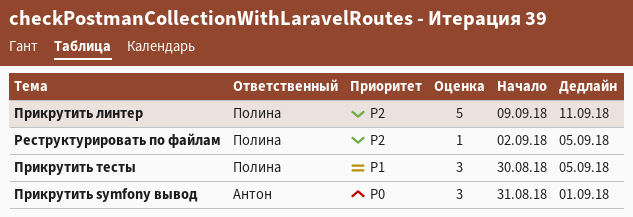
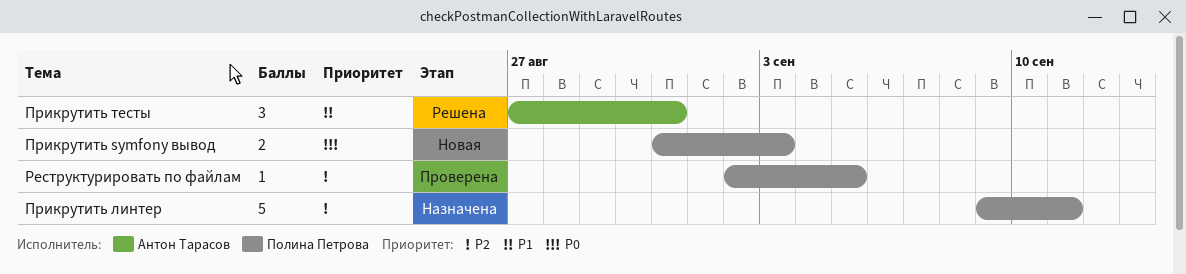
Прикрутить symfony вывод, owner: Антон Тарасов -> Полина Петрова
Прикрутить symfony вывод, estimate: 3 -> 2
Прикрутить symfony вывод, due: Sep 1 -> Sep 3
Прикрутить тесты, owner: Полина Петрова -> Антон Тарасов
Прикрутить тесты, start: Aug 30 -> Aug 27
Прикрутить тесты, due: Sep 5 -> Aug 31

